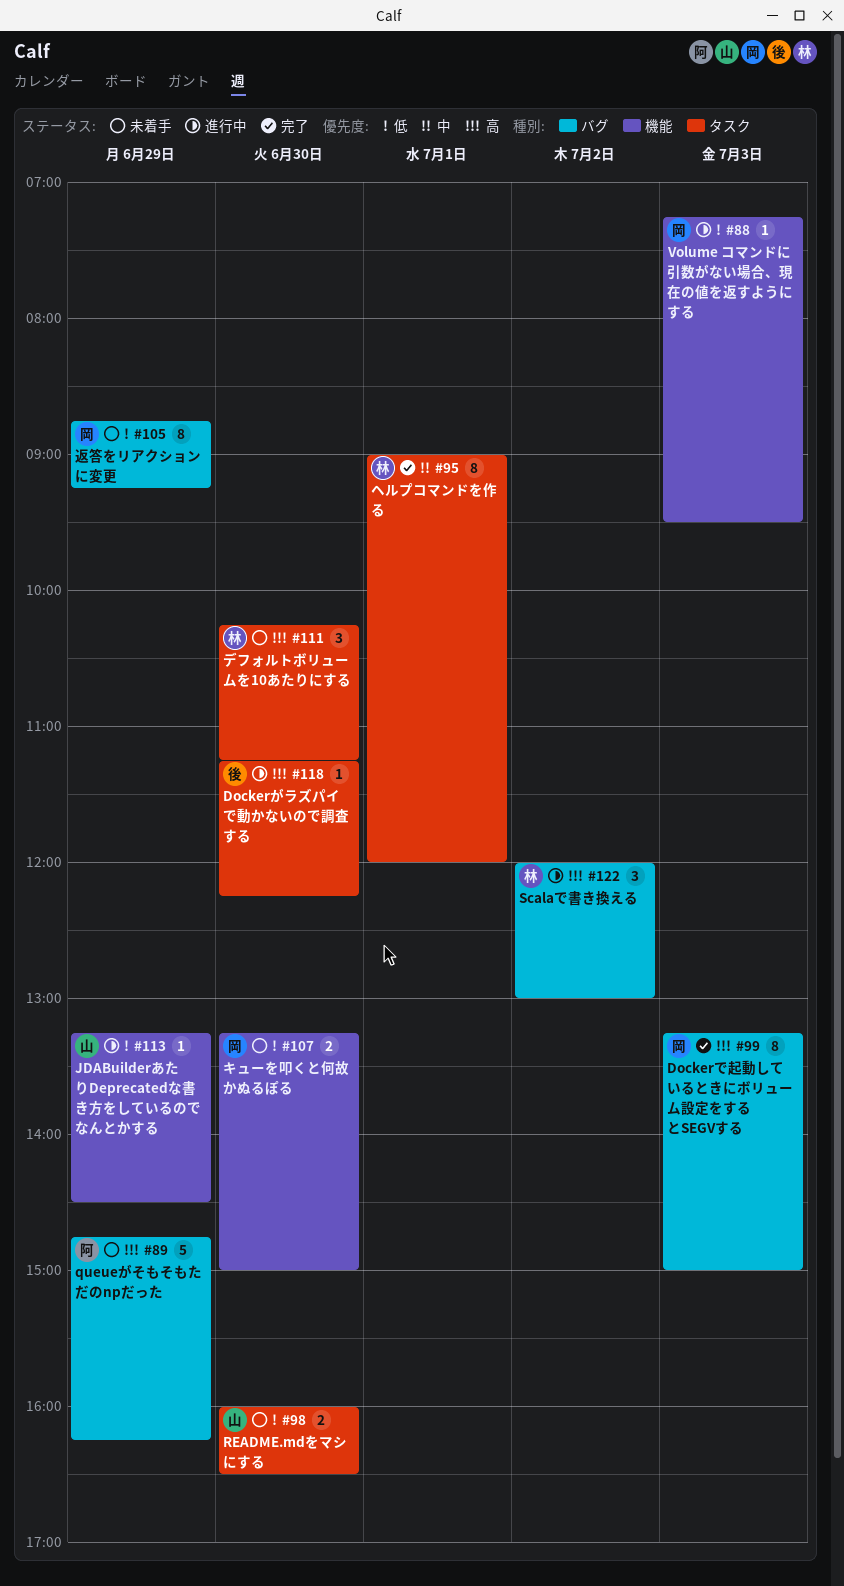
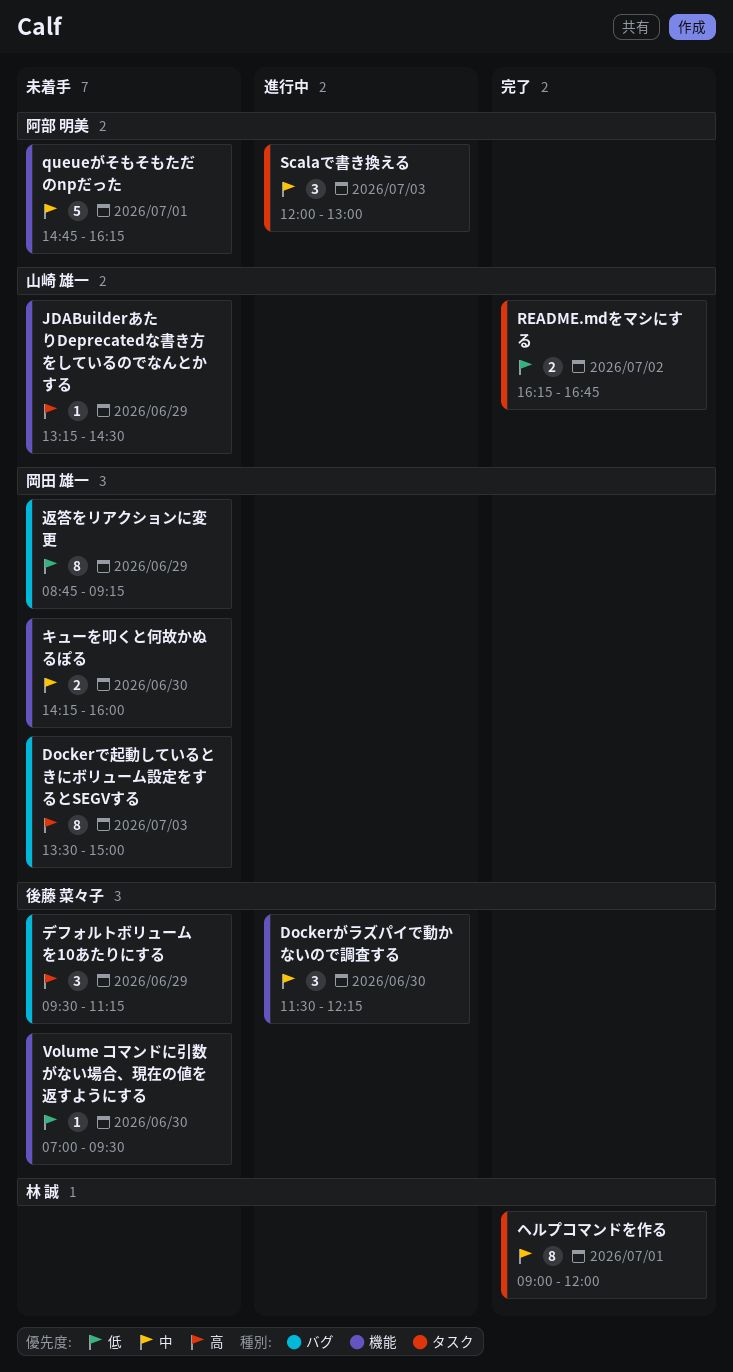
Dockerがラズパイで動かないので調査する, priority: 高 -> 中
Dockerがラズパイで動かないので調査する, label: タスク -> 機能
Dockerがラズパイで動かないので調査する, estimate: 1 -> 3
Dockerがラズパイで動かないので調査する, begins: 11:15 -> 11:30
Dockerで起動しているときにボリューム設定をするとSEGVする, status: 完了 -> 未着手
Dockerで起動しているときにボリューム設定をするとSEGVする, begins: 13:15 -> 13:30
JDABuilderあたりDeprecatedな書き方をしているのでなんとかする, status: 進行中 -> 未着手
JDABuilderあたりDeprecatedな書き方をしているのでなんとかする, priority: 低 -> 高
queueがそもそもただのnpだった, priority: 高 -> 中
queueがそもそもただのnpだった, label: バグ -> 機能
queueがそもそもただのnpだった, day: Jun 29 -> Jul 1
README.mdをマシにする, status: 未着手 -> 完了
README.mdをマシにする, day: Jun 30 -> Jul 2
README.mdをマシにする, begins: 16:00 -> 16:15
README.mdをマシにする, ends: 16:30 -> 16:45
Scalaで書き換える, owner: 林 誠 -> 阿部 明美
Scalaで書き換える, priority: 高 -> 中
Scalaで書き換える, label: バグ -> タスク
Scalaで書き換える, day: Jul 2 -> Jul 3
Volume コマンドに引数がない場合、現在の値を返すようにする, status: 進行中 -> 未着手
Volume コマンドに引数がない場合、現在の値を返すようにする, owner: 岡田 雄一 -> 後藤 菜々子
Volume コマンドに引数がない場合、現在の値を返すようにする, day: Jul 3 -> Jun 30
Volume コマンドに引数がない場合、現在の値を返すようにする, begins: 07:15 -> 07:00
キューを叩くと何故かぬるぽる, priority: 低 -> 中
キューを叩くと何故かぬるぽる, begins: 13:15 -> 14:15
キューを叩くと何故かぬるぽる, ends: 15:00 -> 16:00
デフォルトボリュームを10あたりにする, owner: 林 誠 -> 後藤 菜々子
デフォルトボリュームを10あたりにする, label: タスク -> バグ
デフォルトボリュームを10あたりにする, day: Jun 30 -> Jun 29
デフォルトボリュームを10あたりにする, begins: 10:15 -> 09:30

